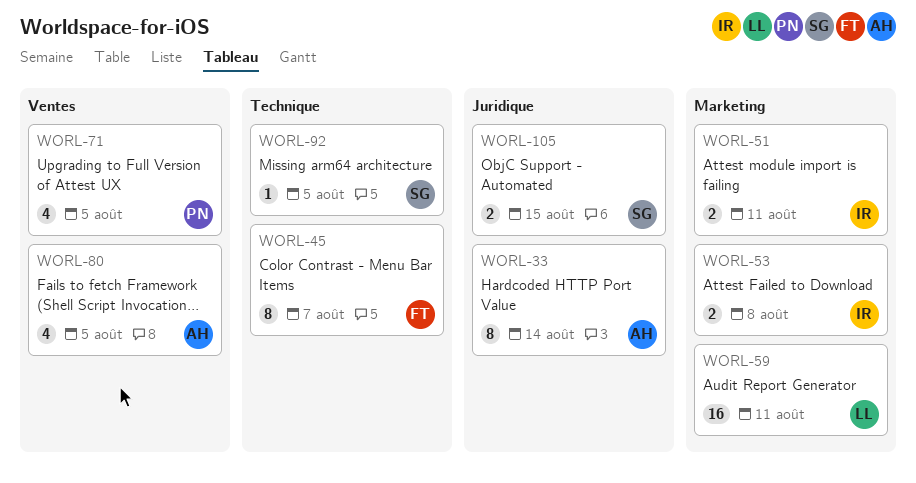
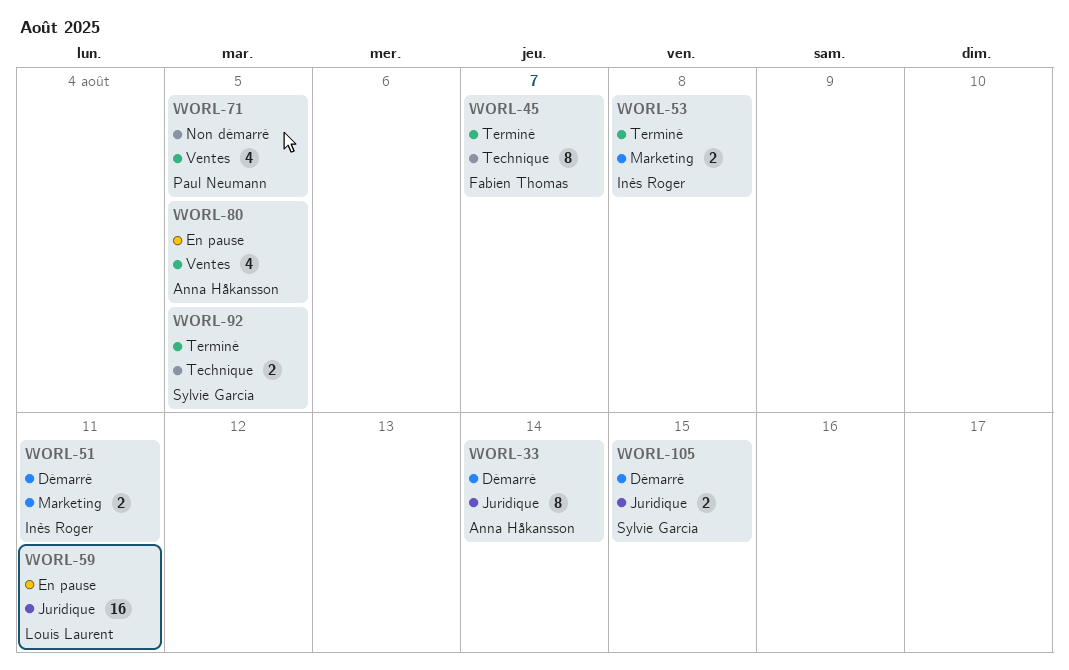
WORL-59, label: Marketing -> Juridique
WORL-92, estimate: 1 -> 2

